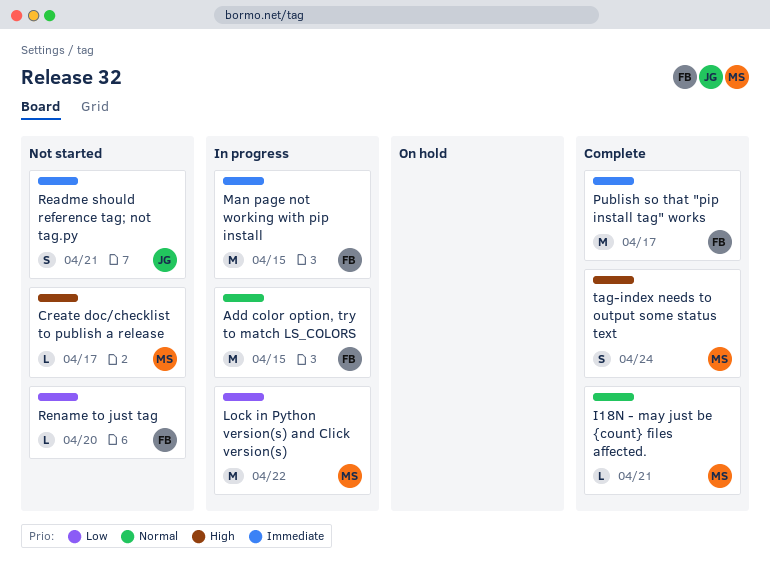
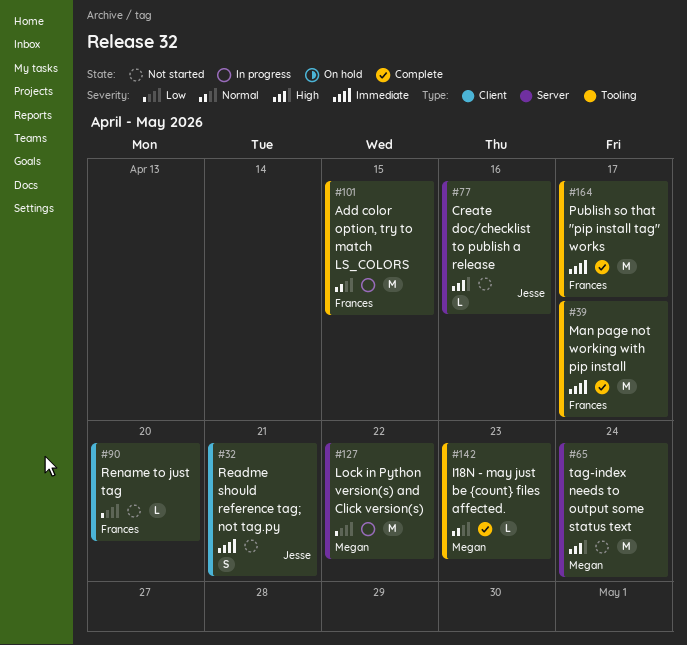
Create doc/checklist to publish a release, owner: Megan -> Jesse
Create doc/checklist to publish a release, due: Apr 17 -> Apr 16
I18N - may just be {count} files affected., due: Apr 21 -> Apr 23
Man page not working with pip install, status: In progress -> Complete
Man page not working with pip install, due: Apr 15 -> Apr 17
tag-index needs to output some status text, status: Complete -> Not started
tag-index needs to output some status text, estimate: S -> M

